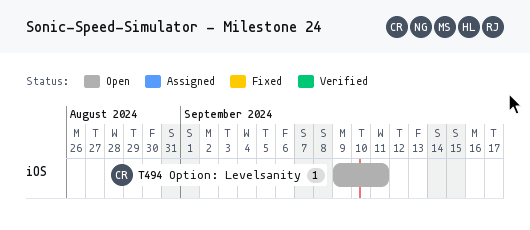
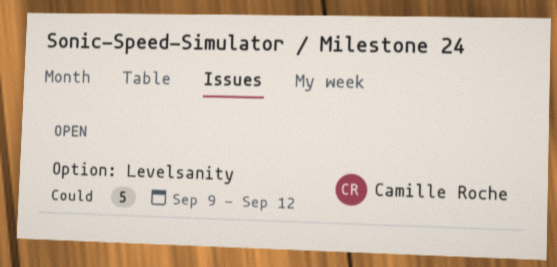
Option: Levelsanity, estimate: 1 -> 5
Option: Levelsanity, due: Sep 11 -> Sep 12

